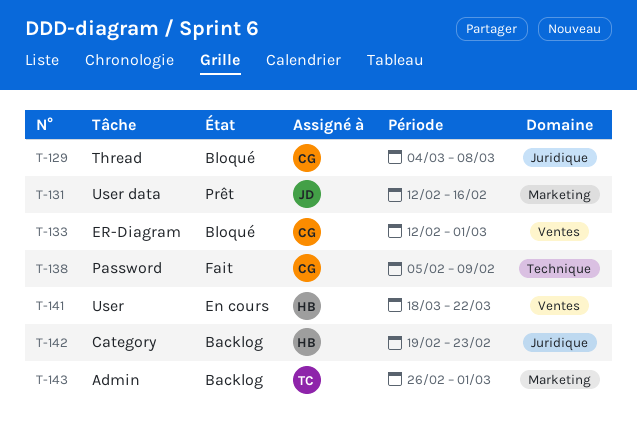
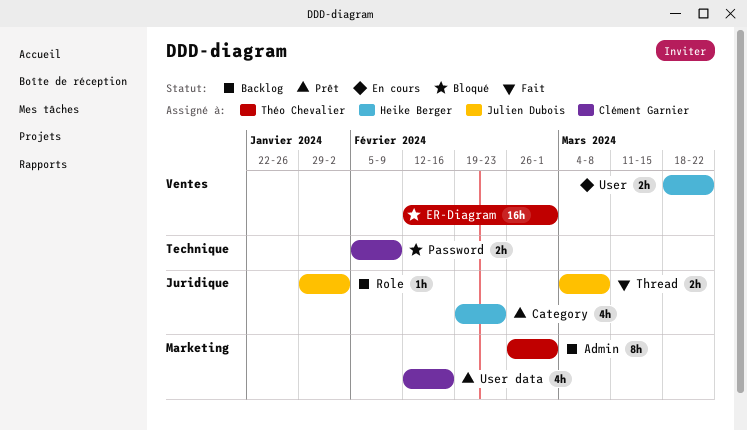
Category, status: Backlog -> Prêt
ER-Diagram, owner: Clément Garnier -> Théo Chevalier
Password, status: Fait -> Bloqué
Role: none -> present
Thread, status: Bloqué -> Fait
Thread, owner: Clément Garnier -> Julien Dubois
User data, owner: Julien Dubois -> Clément Garnier

